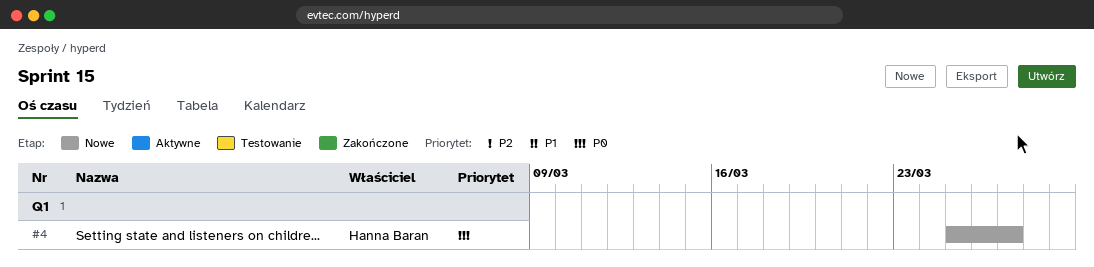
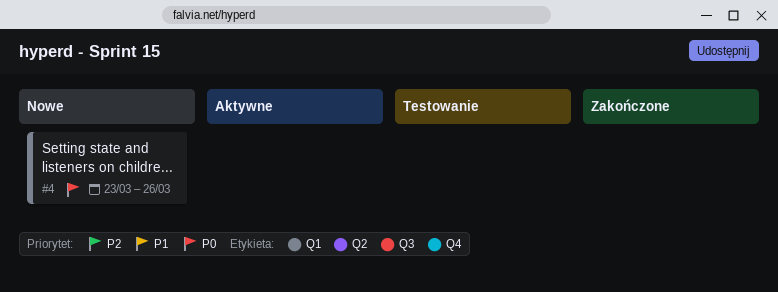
#4, start: Mar 25 -> Mar 23
#4, due: Mar 27 -> Mar 26

